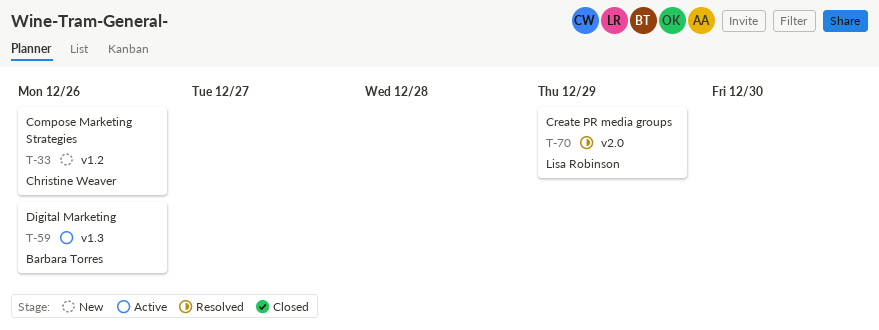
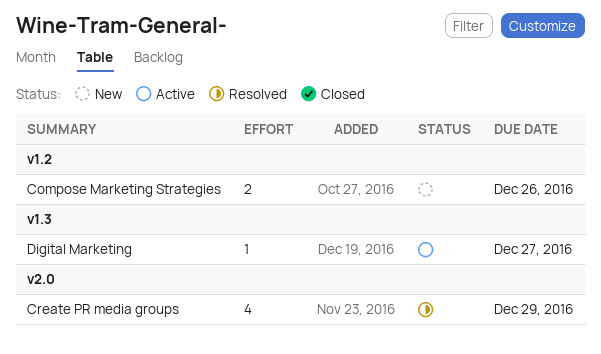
Digital Marketing, due: Dec 26 -> Dec 27

